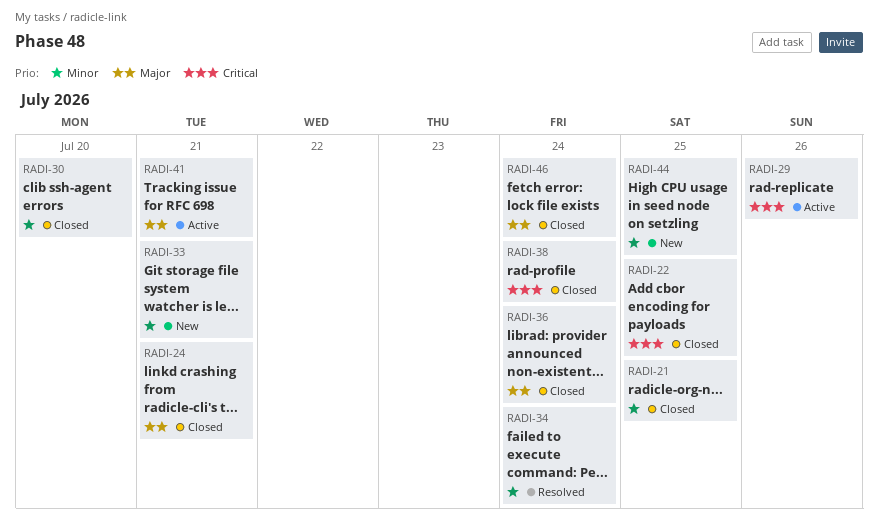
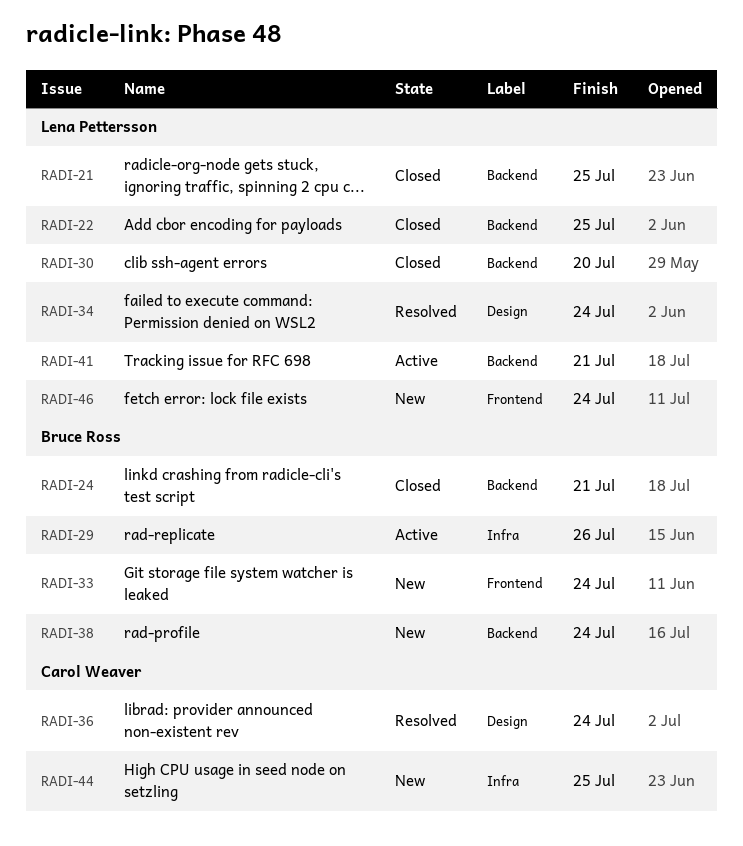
RADI-33, due: Jul 21 -> Jul 24
RADI-36, status: Closed -> Resolved
RADI-38, status: Closed -> New
RADI-46, status: Closed -> New

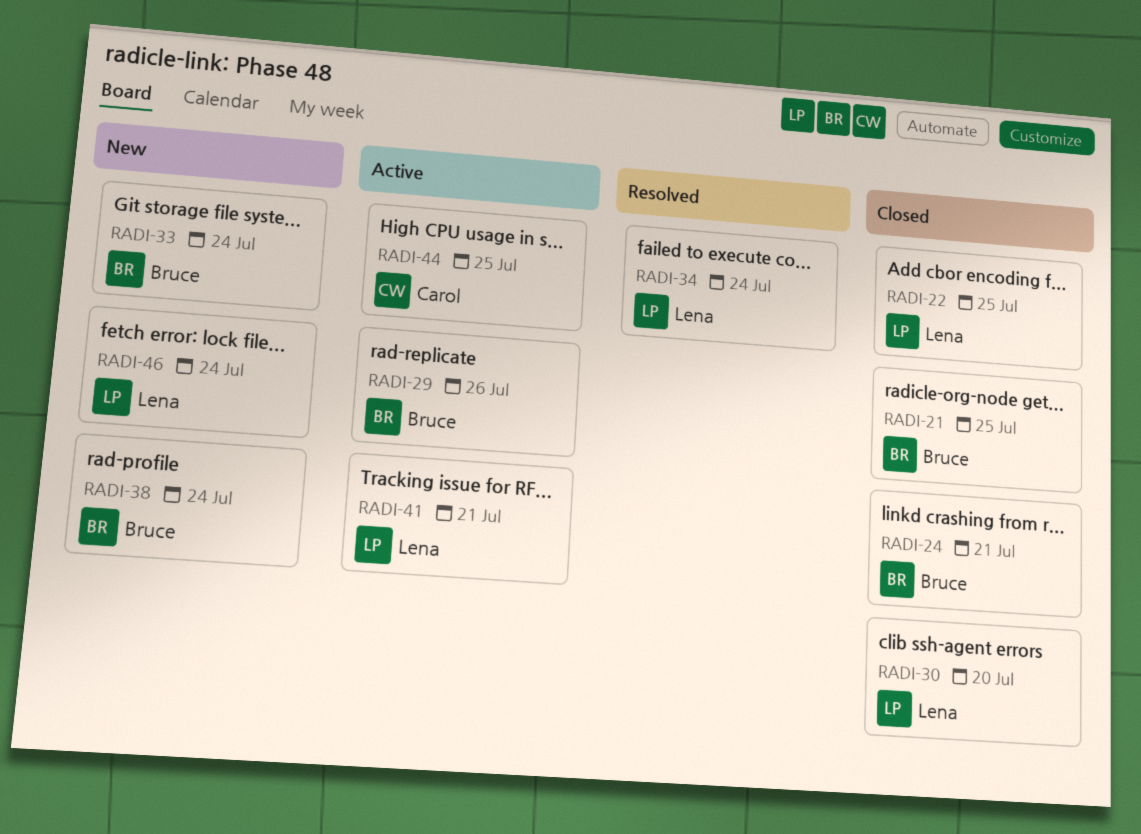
RADI-21, owner: Lena Pettersson -> Bruce Ross
RADI-36: present -> none
RADI-44, status: New -> Active

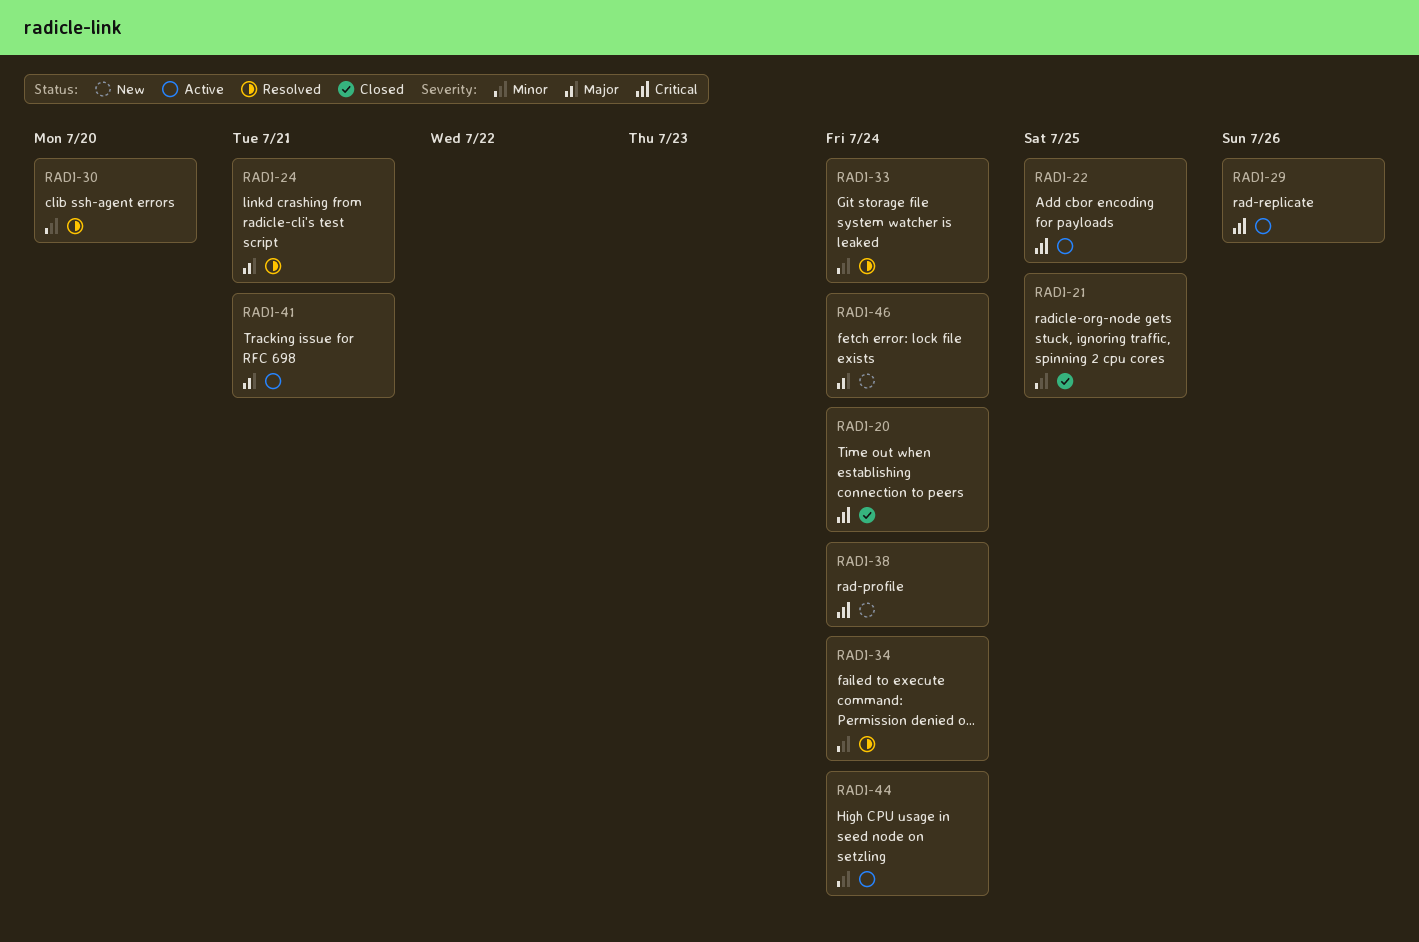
RADI-20: none -> present
RADI-22, status: Closed -> Active
RADI-24, status: Closed -> Resolved
RADI-30, status: Closed -> Resolved
RADI-33, status: New -> Resolved
RADI-44, due: Jul 25 -> Jul 24

